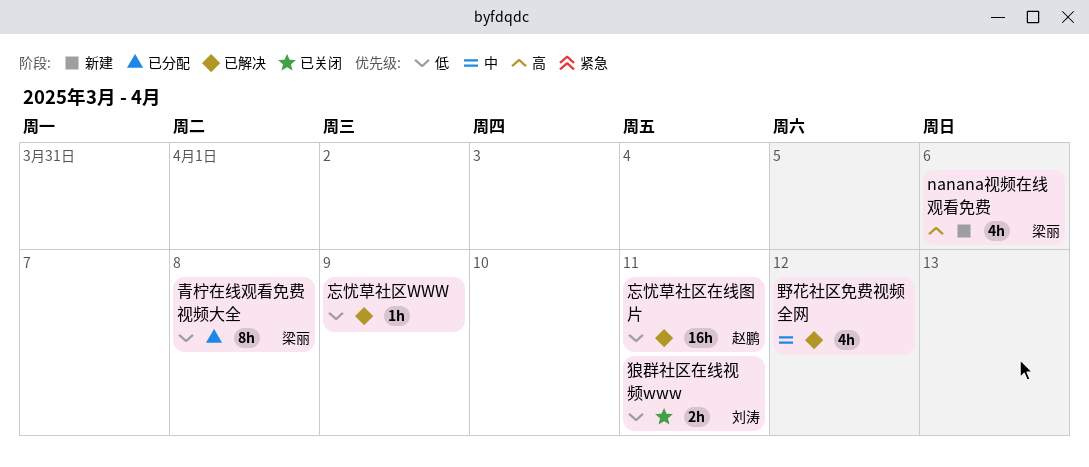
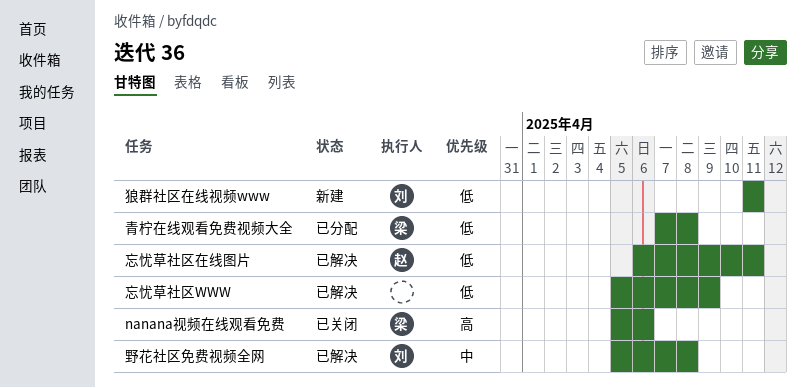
nanana视频在线观看免费, status: 新建 -> 已关闭
狼群社区在线视频www, status: 已关闭 -> 新建
野花社区免费视频全网, owner: none -> 刘涛
野花社区免费视频全网, due: Apr 12 -> Apr 8

